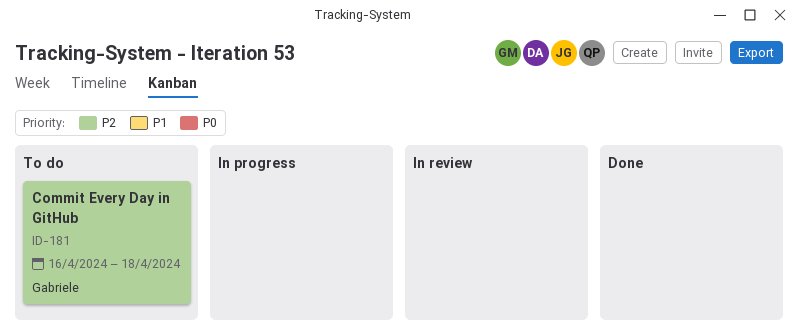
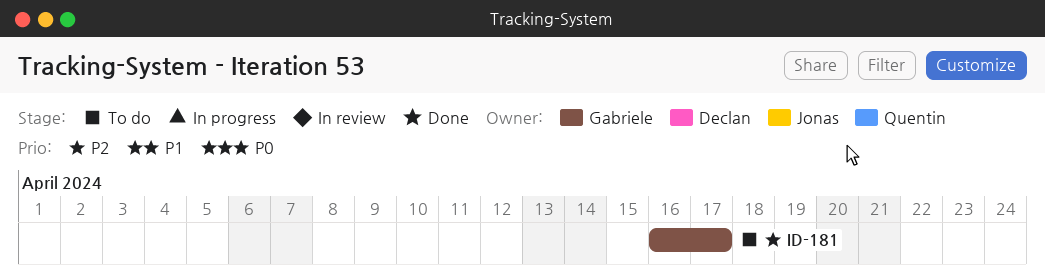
ID-181, due: Apr 18 -> Apr 17

